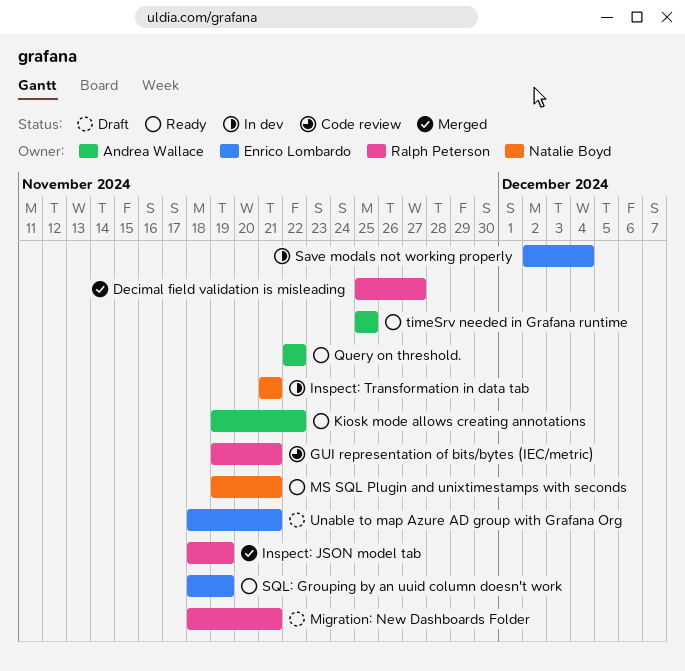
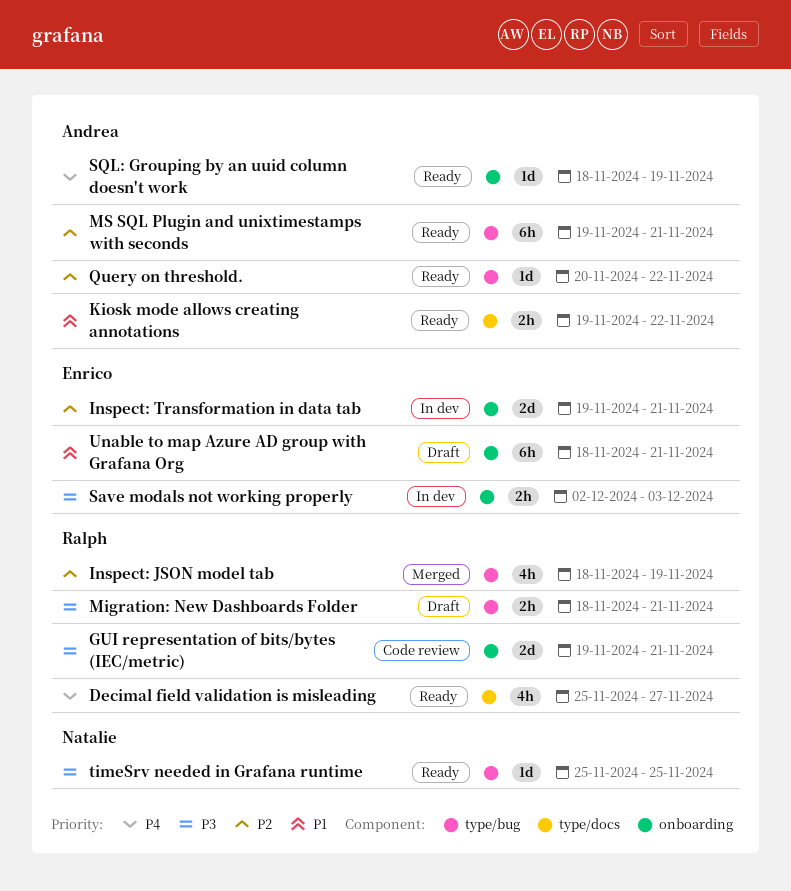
Decimal field validation is misleading, status: Merged -> Ready
Inspect: Transformation in data tab, owner: Natalie Boyd -> Enrico Lombardo
Inspect: Transformation in data tab, start: Nov 21 -> Nov 19
MS SQL Plugin and unixtimestamps with seconds, owner: Natalie Boyd -> Andrea Wallace
Query on threshold., start: Nov 22 -> Nov 20
Save modals not working properly, due: Dec 4 -> Dec 3
SQL: Grouping by an uuid column doesn't work, owner: Enrico Lombardo -> Andrea Wallace
timeSrv needed in Grafana runtime, owner: Andrea Wallace -> Natalie Boyd

